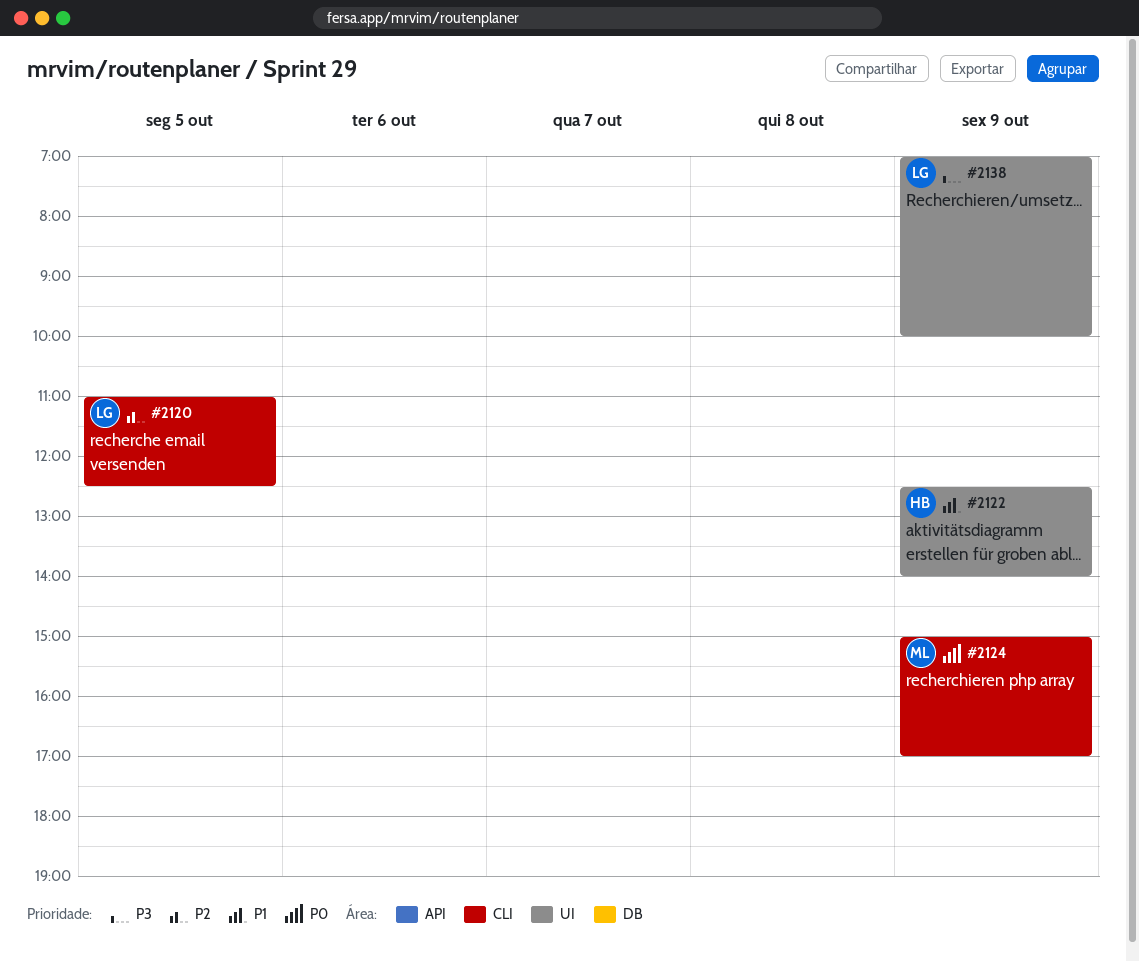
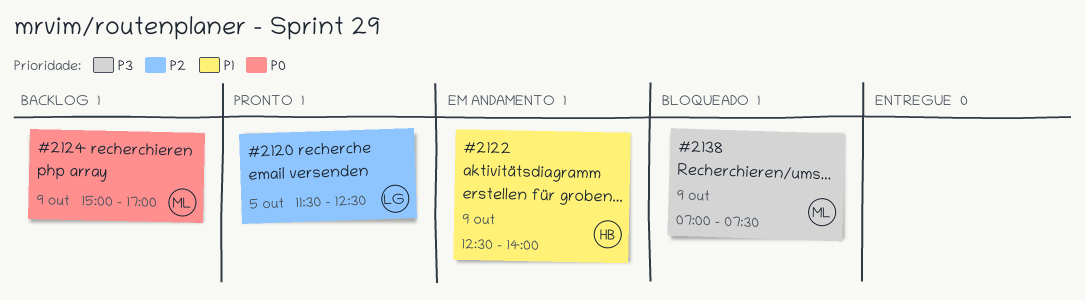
#2120, begins: 11:00 -> 11:30
#2138, owner: LG -> ML
#2138, ends: 10:00 -> 07:30

